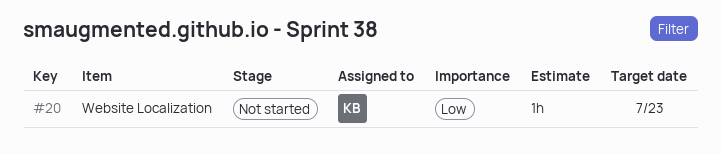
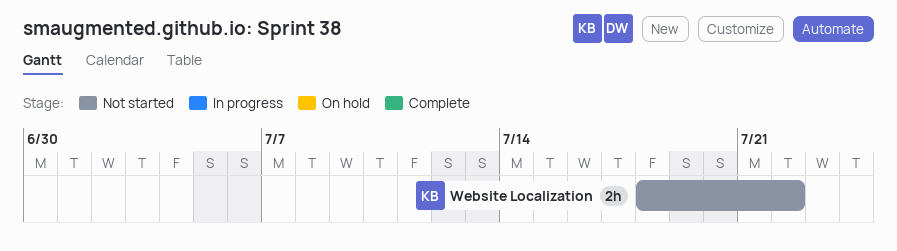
Website Localization, estimate: 1h -> 2h
Website Localization, due: Jul 23 -> Jul 22

